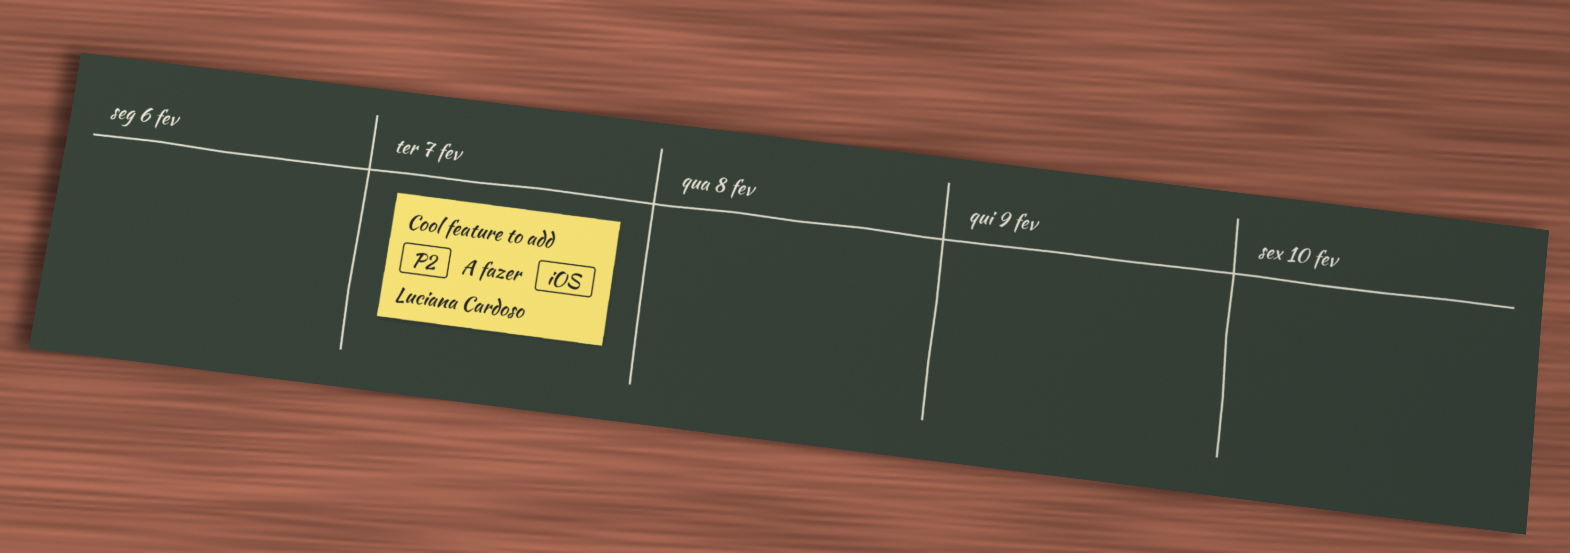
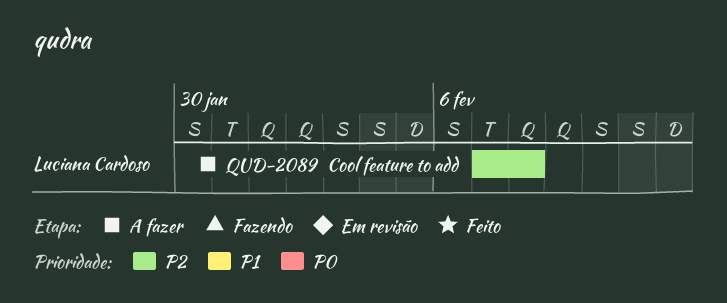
Cool feature to add, due: Feb 7 -> Feb 8

